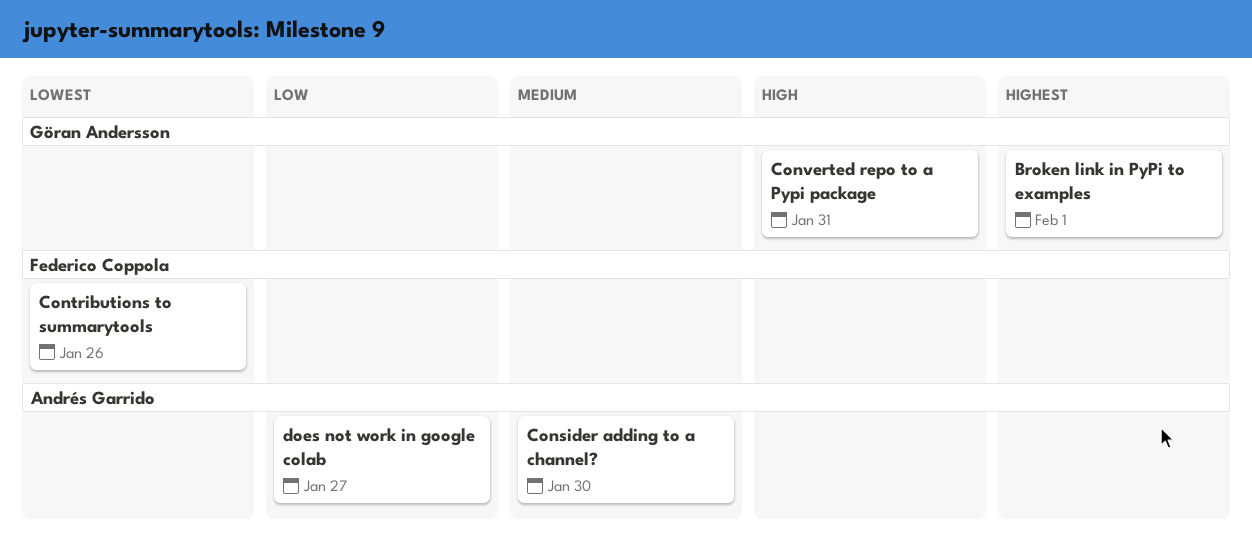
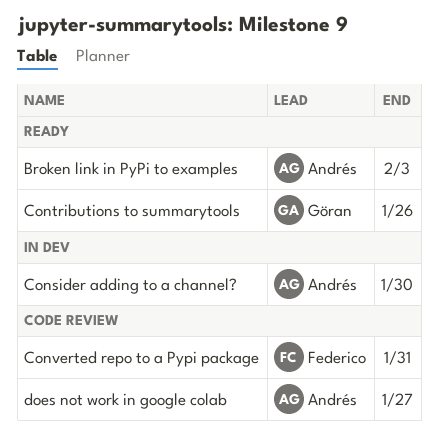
Broken link in PyPi to examples, owner: Göran Andersson -> Andrés Garrido
Broken link in PyPi to examples, due: Feb 1 -> Feb 3
Contributions to summarytools, owner: Federico Coppola -> Göran Andersson
Converted repo to a Pypi package, owner: Göran Andersson -> Federico Coppola

